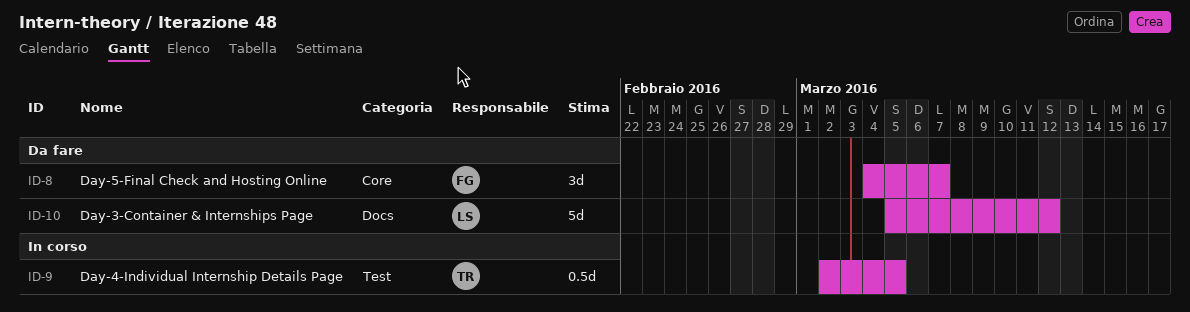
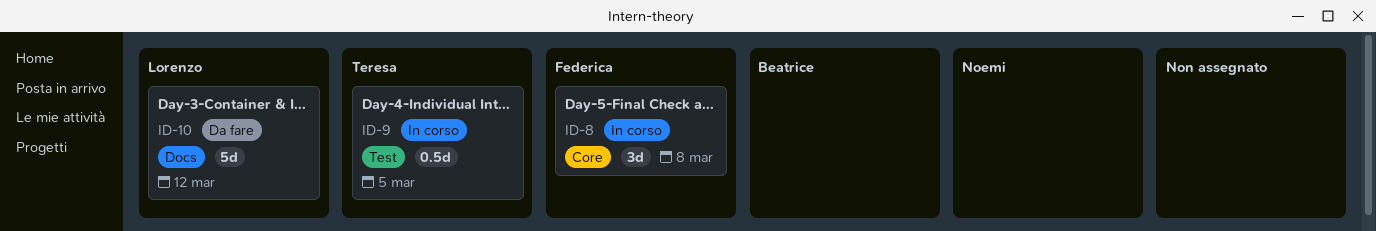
ID-8, status: Da fare -> In corso
ID-8, due: Mar 7 -> Mar 8

